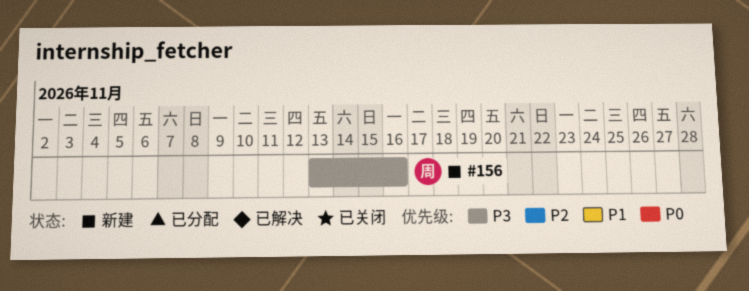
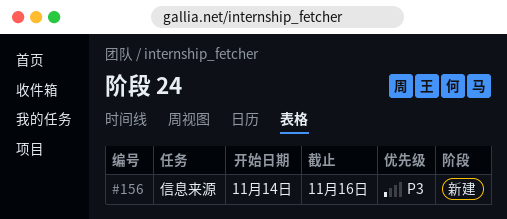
#156, start: Nov 13 -> Nov 14

